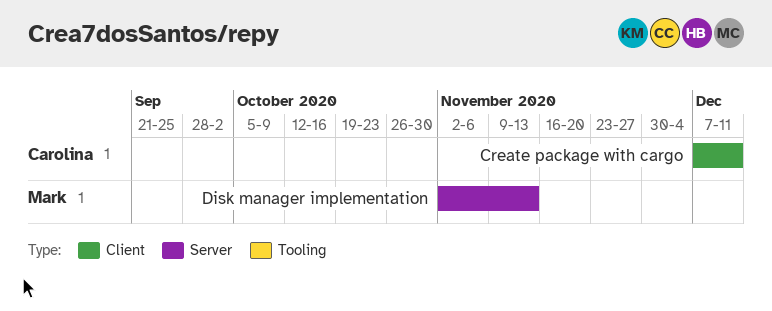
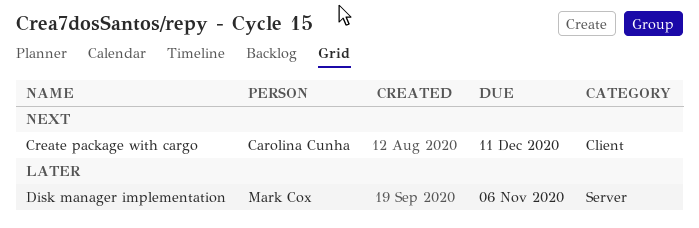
Disk manager implementation, due: Nov 13 -> Nov 6

